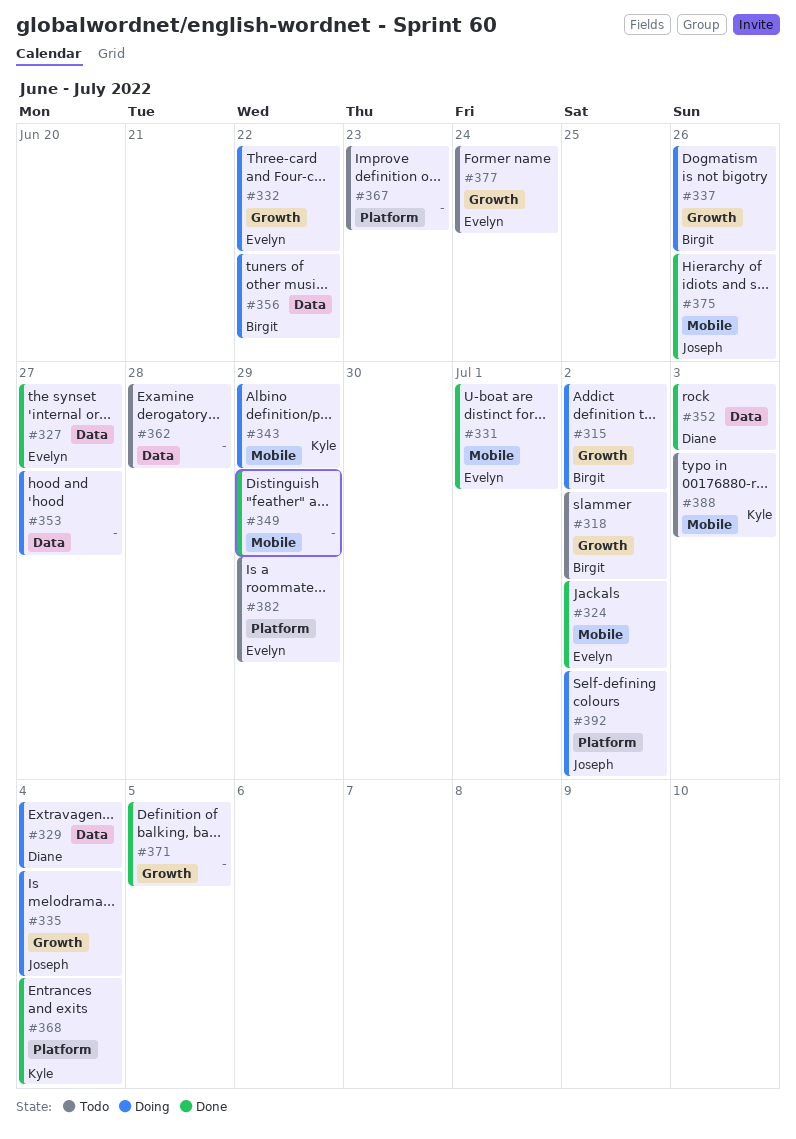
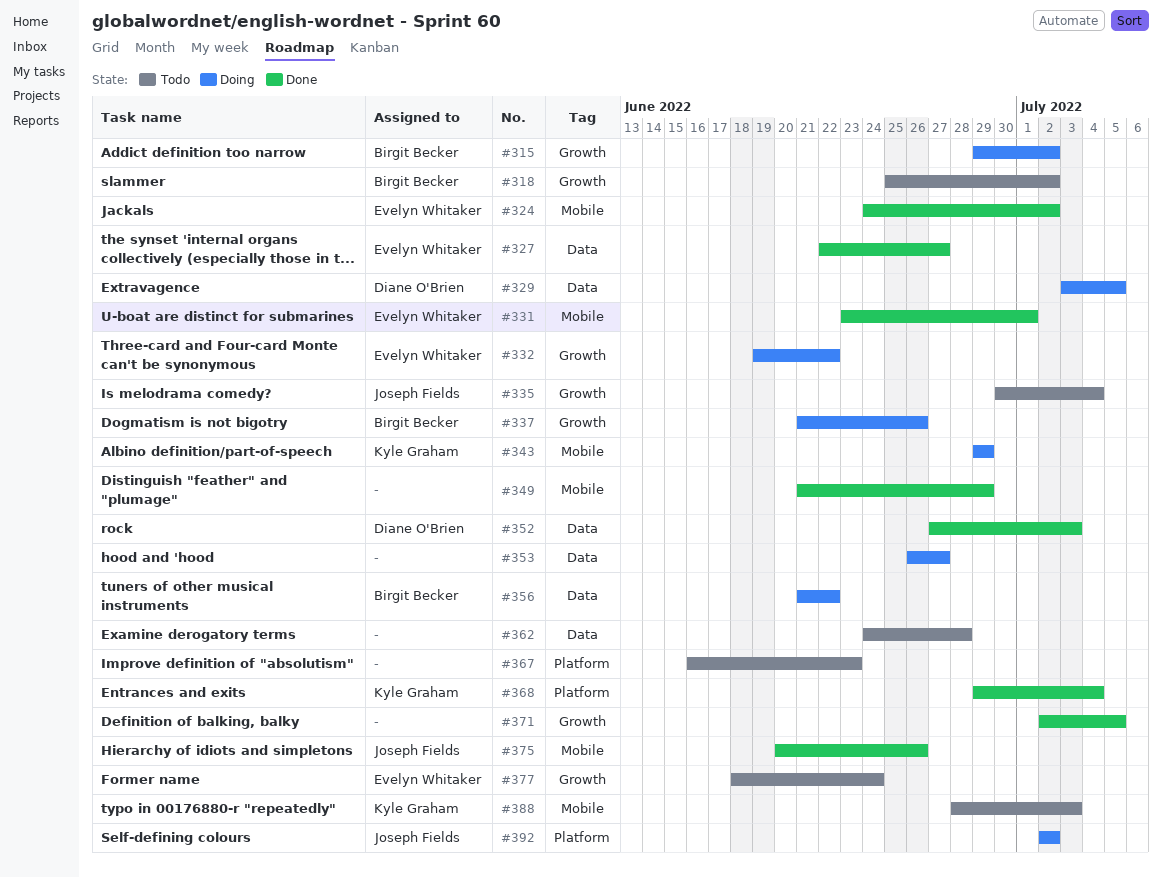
#329, due: Jul 4 -> Jul 5
#335, status: Doing -> Todo
#382: present -> none

